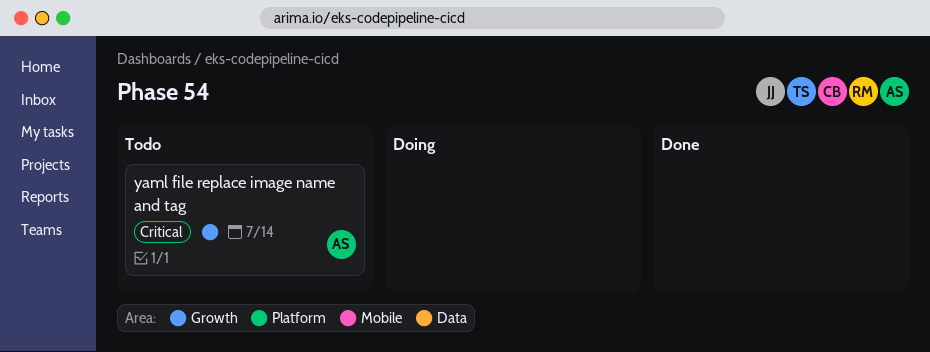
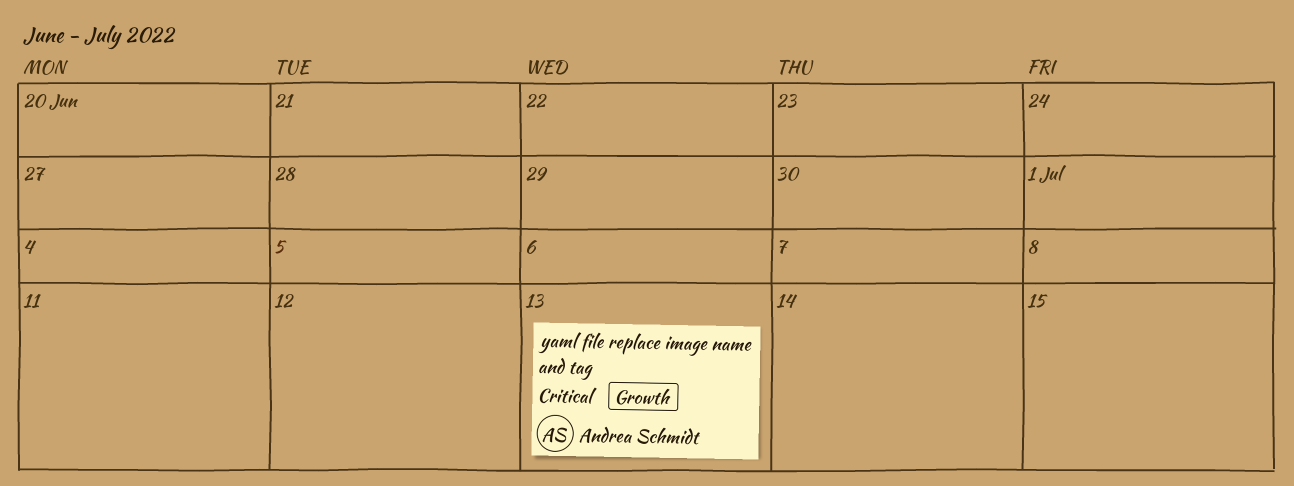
yaml file replace image name and tag, due: Jul 14 -> Jul 13

